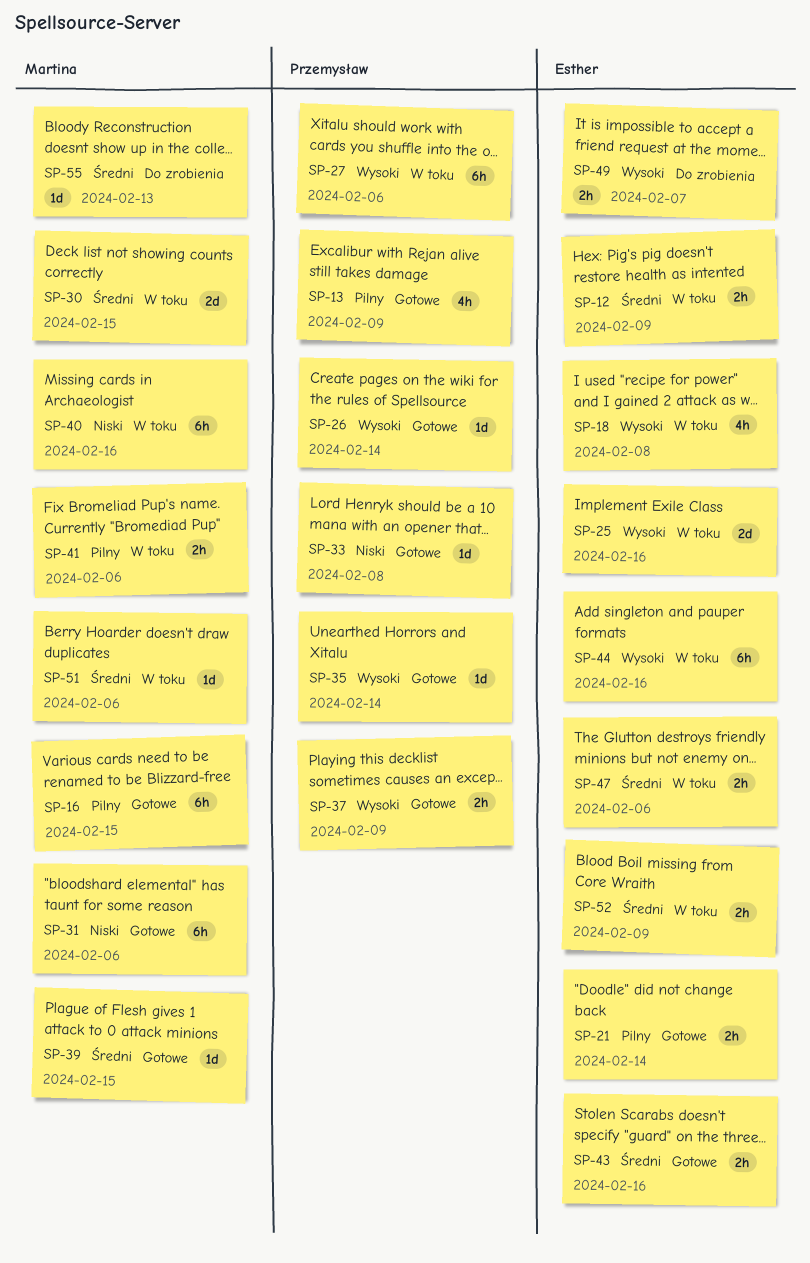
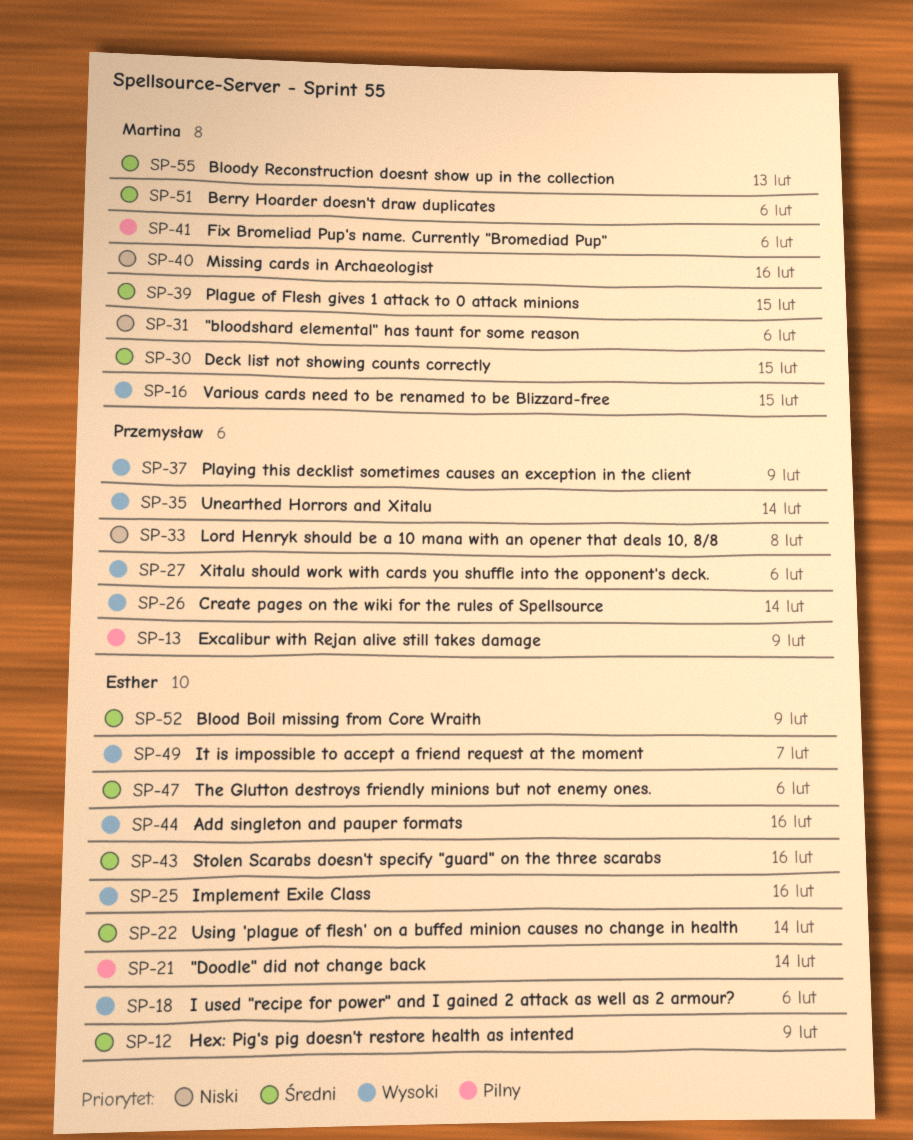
SP-16, priority: Pilny -> Wysoki
SP-18, due: Feb 8 -> Feb 6
SP-22: none -> present

